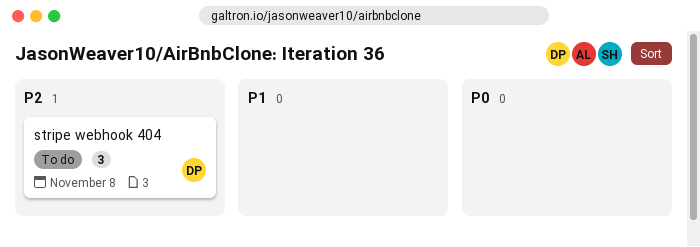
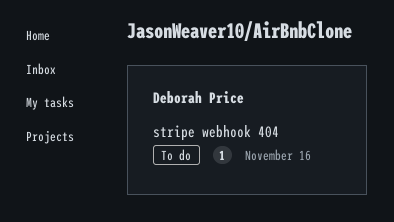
stripe webhook 404, estimate: 3 -> 1
stripe webhook 404, due: Nov 8 -> Nov 16

